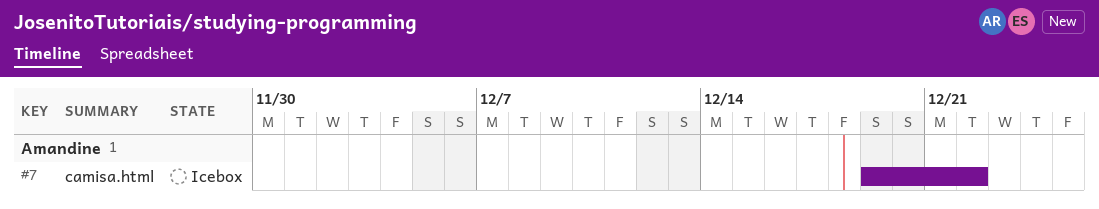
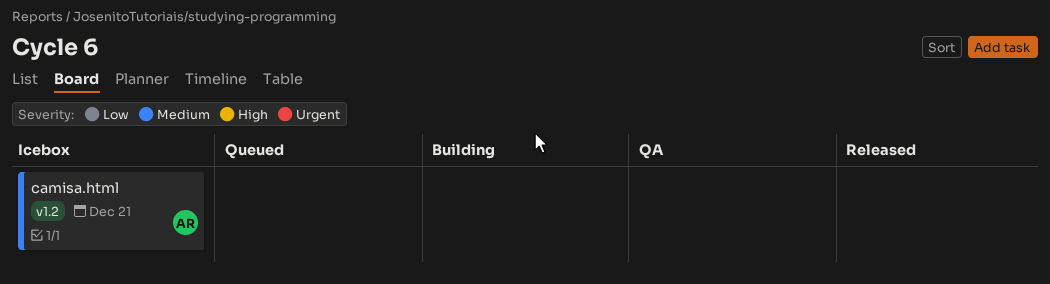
camisa.html, due: Dec 22 -> Dec 21

